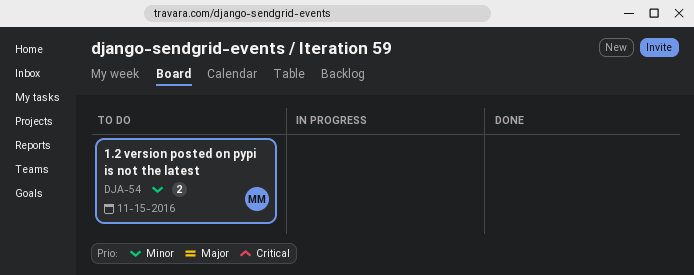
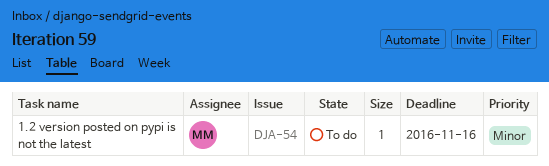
DJA-54, estimate: 2 -> 1
DJA-54, due: Nov 15 -> Nov 16

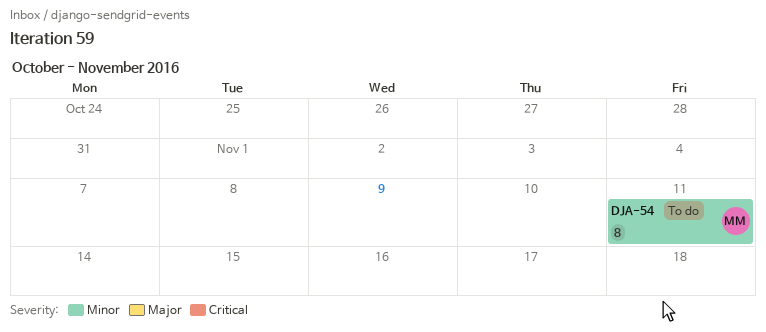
DJA-54, estimate: 1 -> 8
DJA-54, due: Nov 16 -> Nov 11

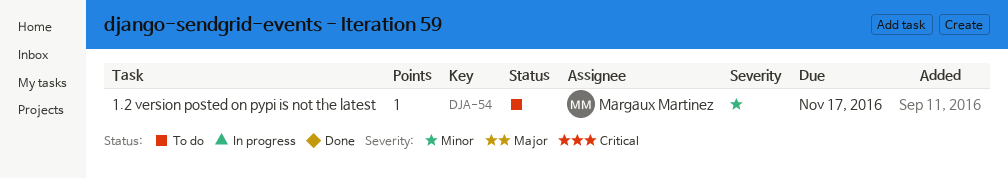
DJA-54, estimate: 8 -> 1
DJA-54, due: Nov 11 -> Nov 17

